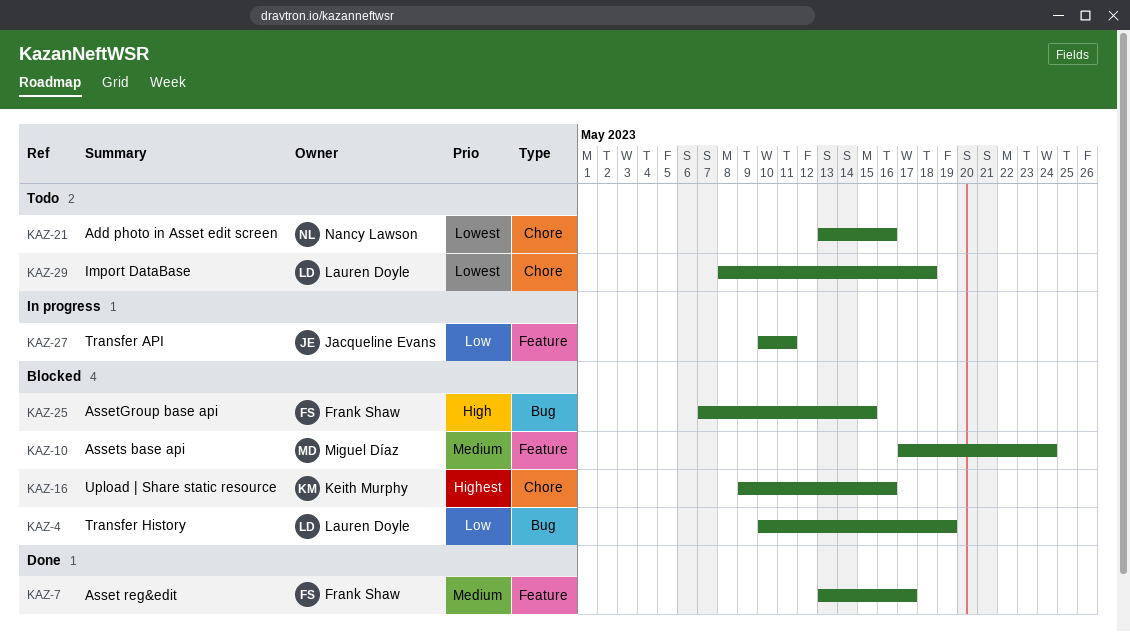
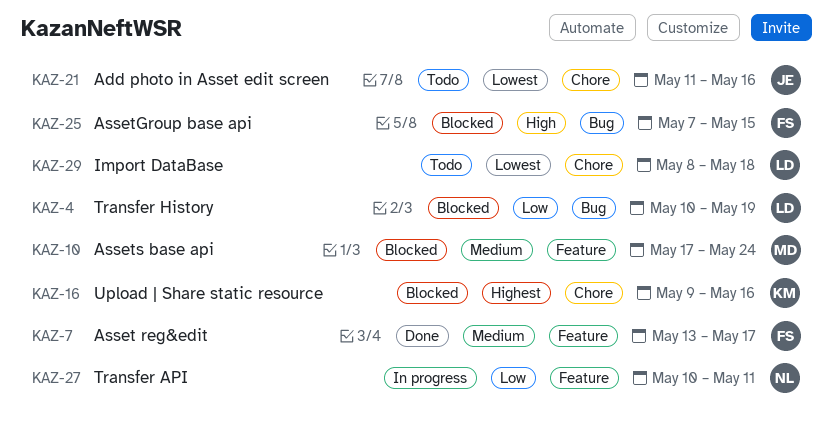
KAZ-21, owner: Nancy Lawson -> Jacqueline Evans
KAZ-21, start: May 13 -> May 11
KAZ-27, owner: Jacqueline Evans -> Nancy Lawson

